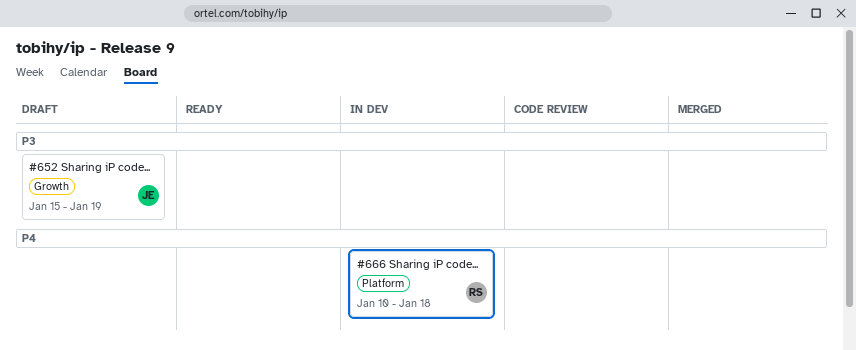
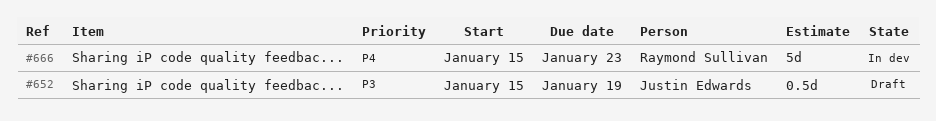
#666, start: Jan 10 -> Jan 15
#666, due: Jan 18 -> Jan 23

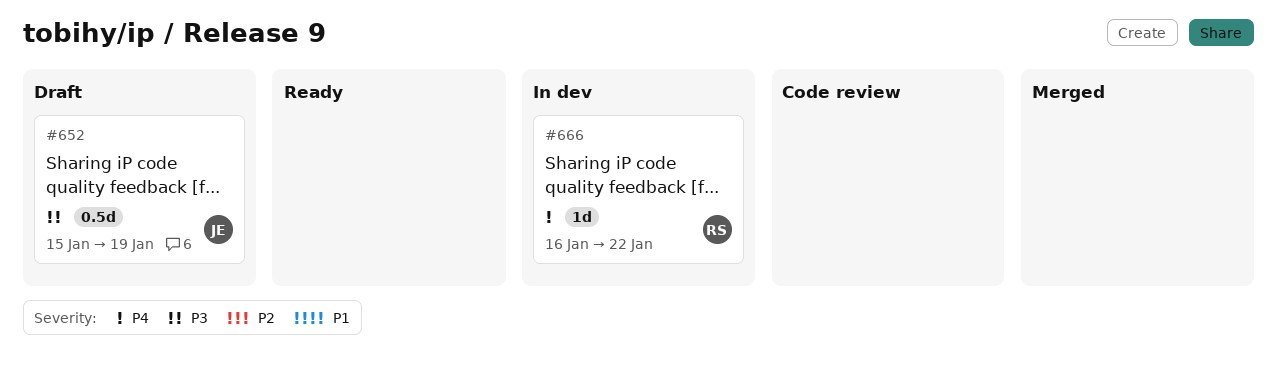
#666, estimate: 5d -> 1d
#666, start: Jan 15 -> Jan 16
#666, due: Jan 23 -> Jan 22

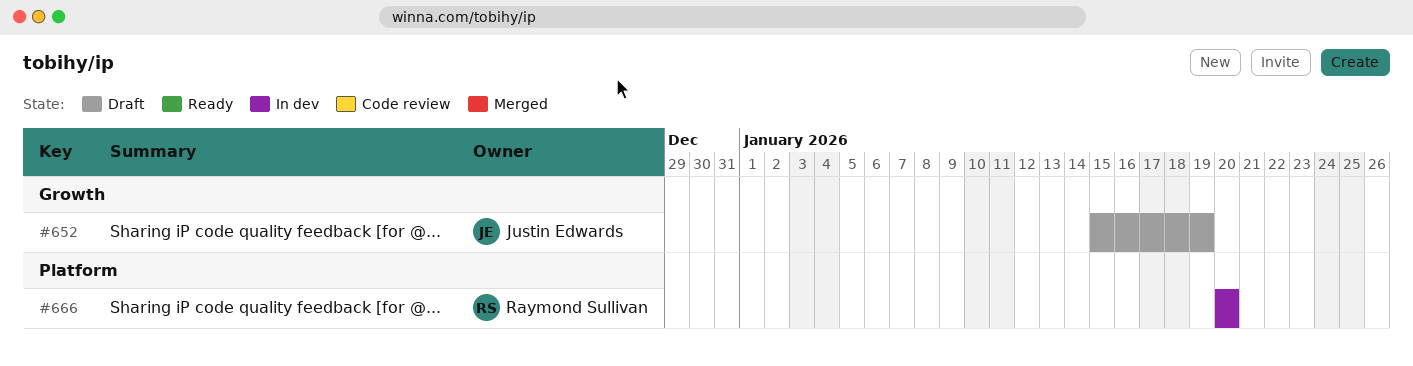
#666, start: Jan 16 -> Jan 20
#666, due: Jan 22 -> Jan 20

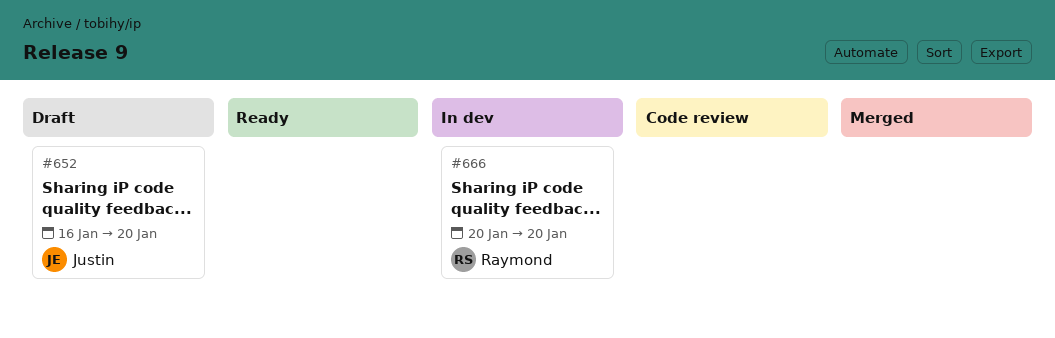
#652, start: Jan 15 -> Jan 16
#652, due: Jan 19 -> Jan 20

